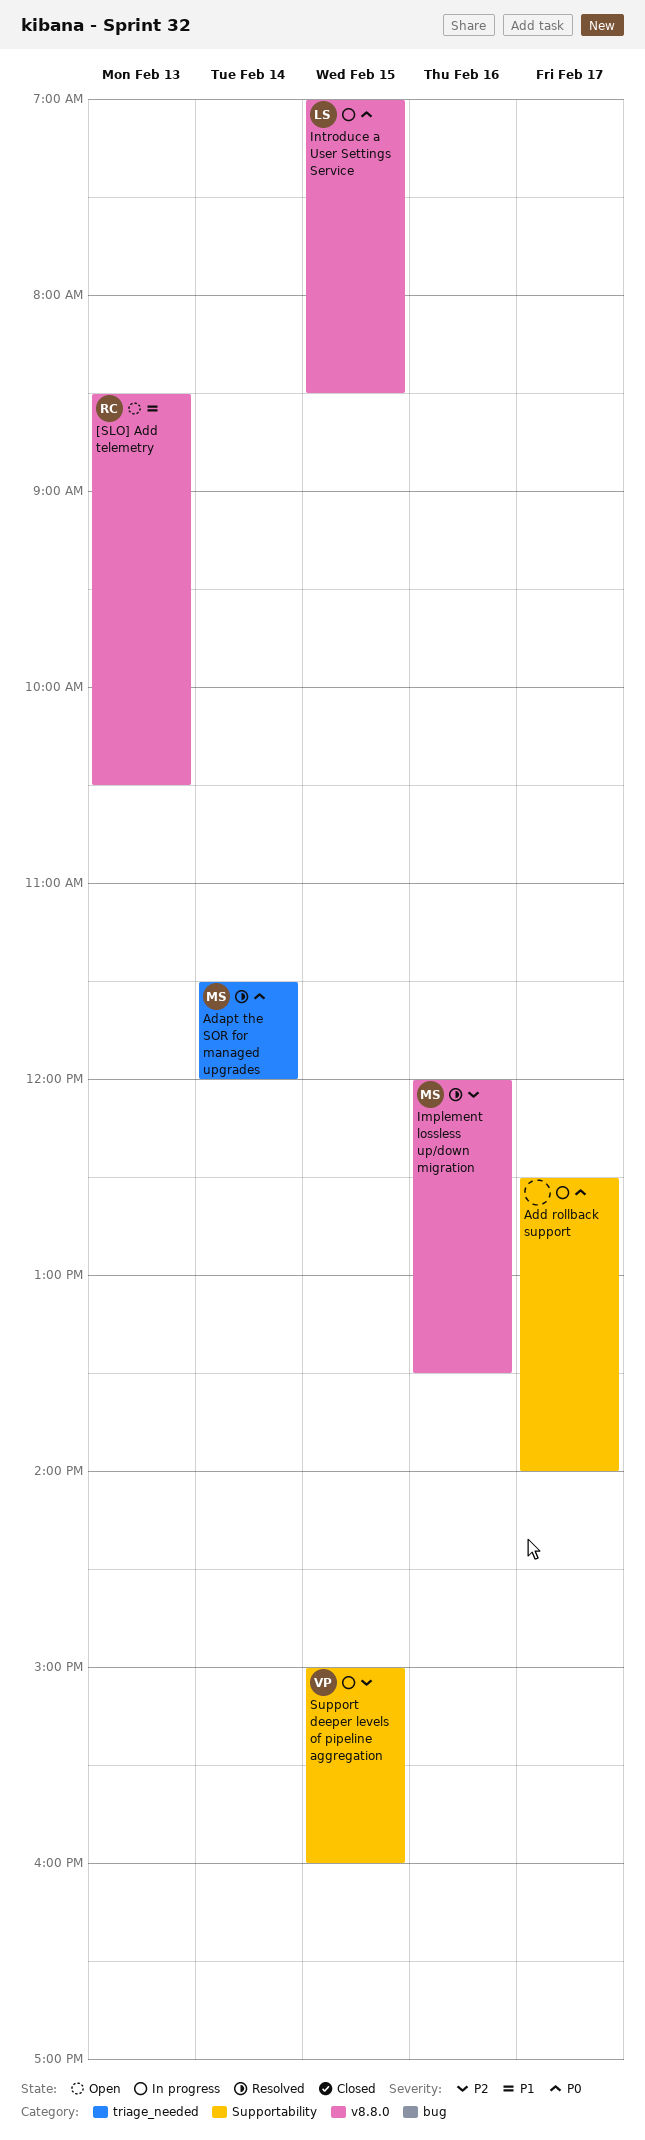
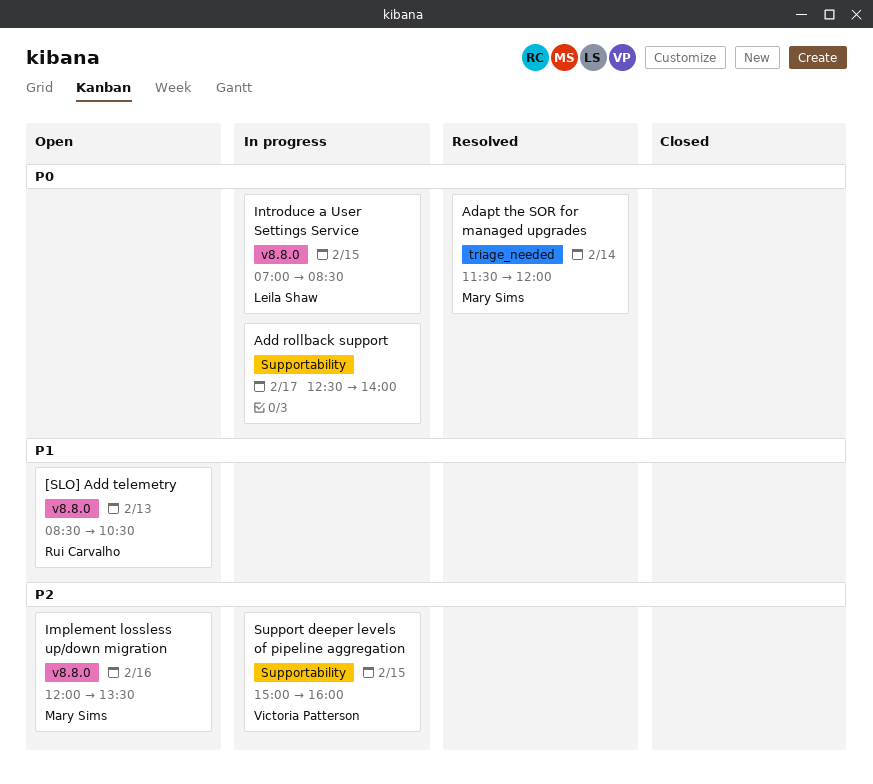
Implement lossless up/down migration, status: Resolved -> Open

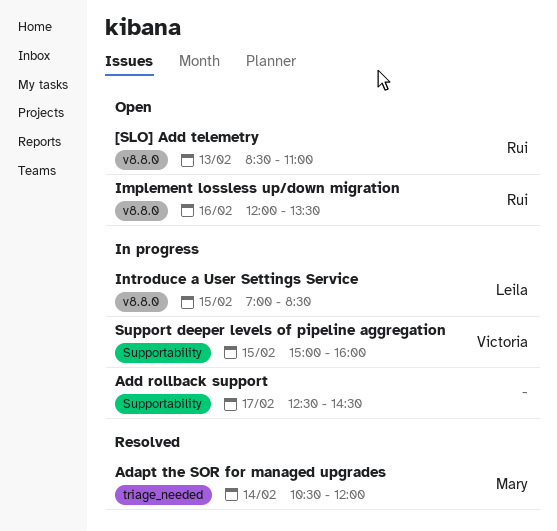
[SLO] Add telemetry, ends: 10:30 -> 11:00
Adapt the SOR for managed upgrades, begins: 11:30 -> 10:30
Add rollback support, ends: 14:00 -> 14:30
Implement lossless up/down migration, owner: Mary Sims -> Rui Carvalho

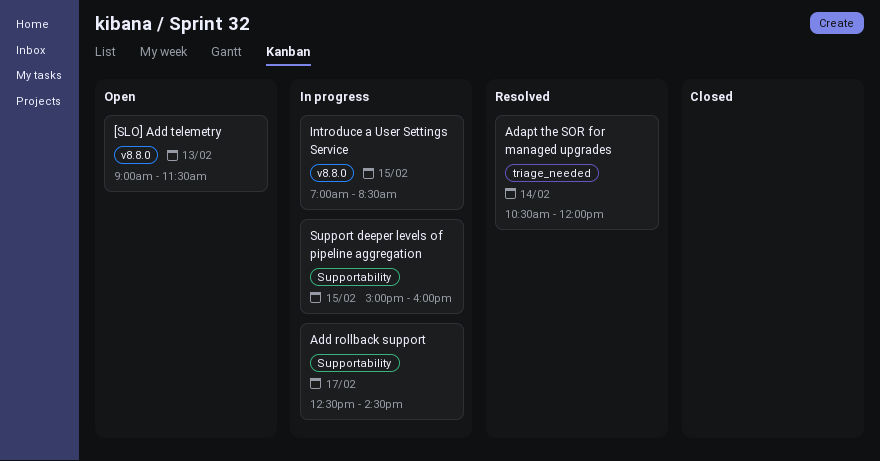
[SLO] Add telemetry, begins: 08:30 -> 09:00
[SLO] Add telemetry, ends: 11:00 -> 11:30
Implement lossless up/down migration: present -> none

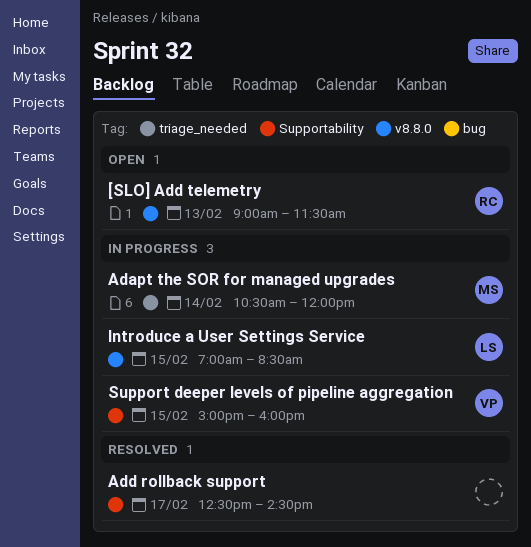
Adapt the SOR for managed upgrades, status: Resolved -> In progress
Add rollback support, status: In progress -> Resolved

